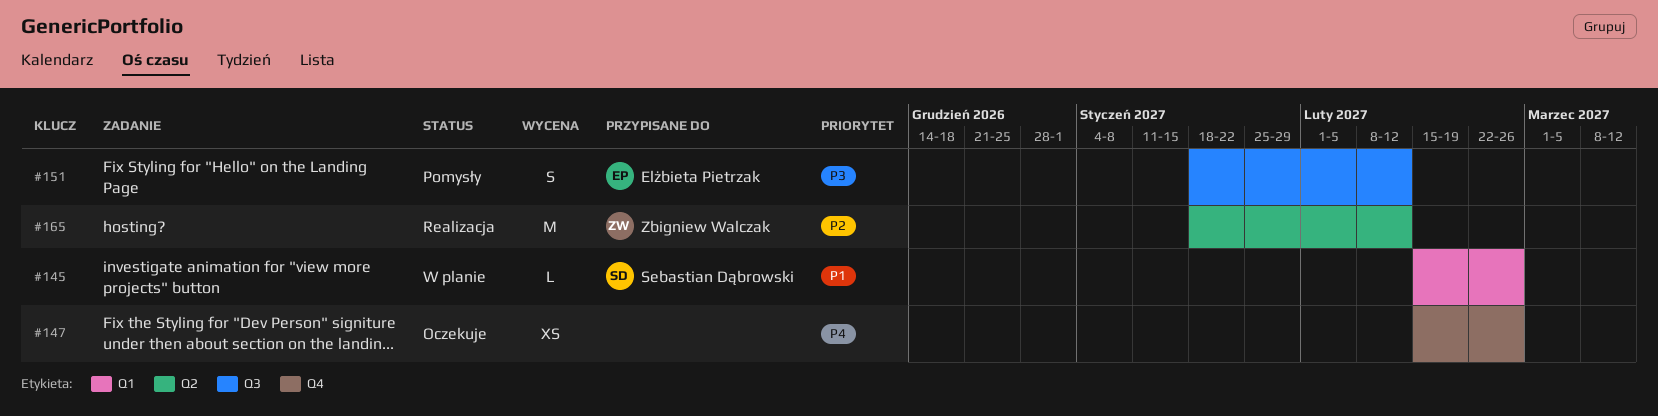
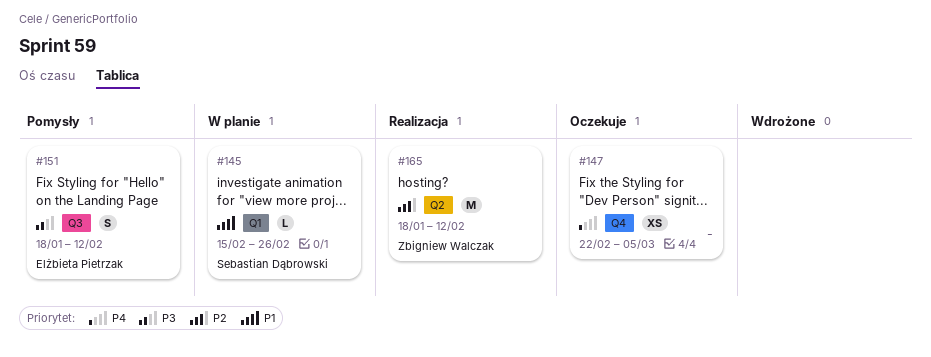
#147, start: Feb 15 -> Feb 22
#147, due: Feb 26 -> Mar 5

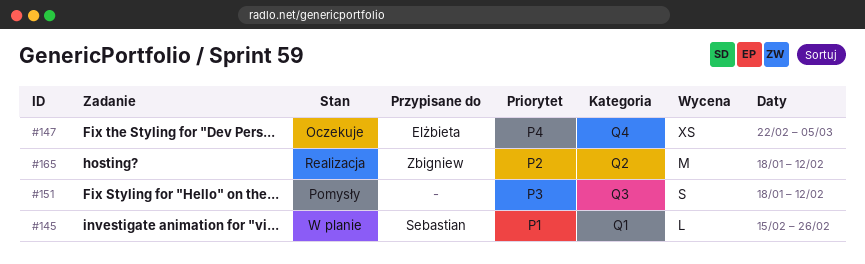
#147, owner: none -> Elżbieta Pietrzak
#151, owner: Elżbieta Pietrzak -> none

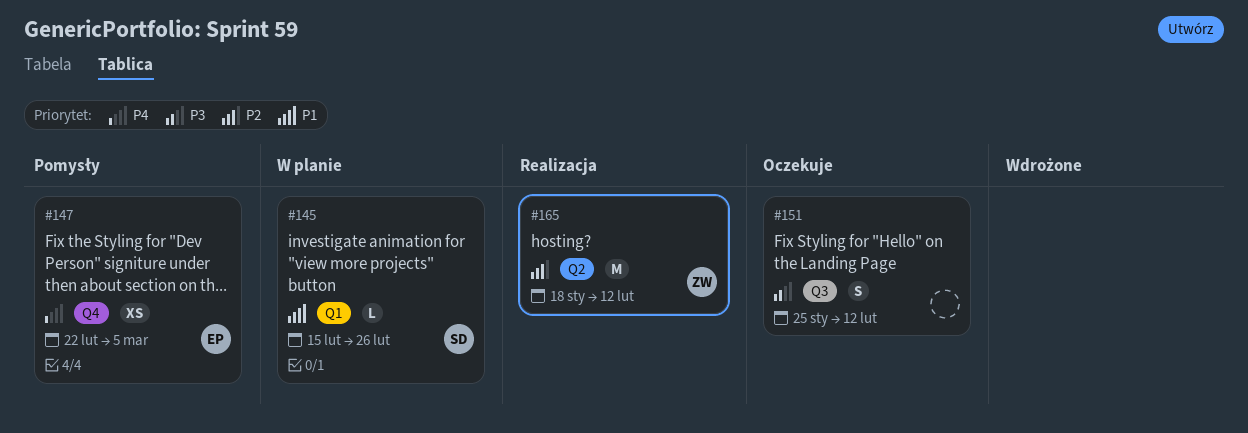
#147, status: Oczekuje -> Pomysły
#151, status: Pomysły -> Oczekuje
#151, start: Jan 18 -> Jan 25

